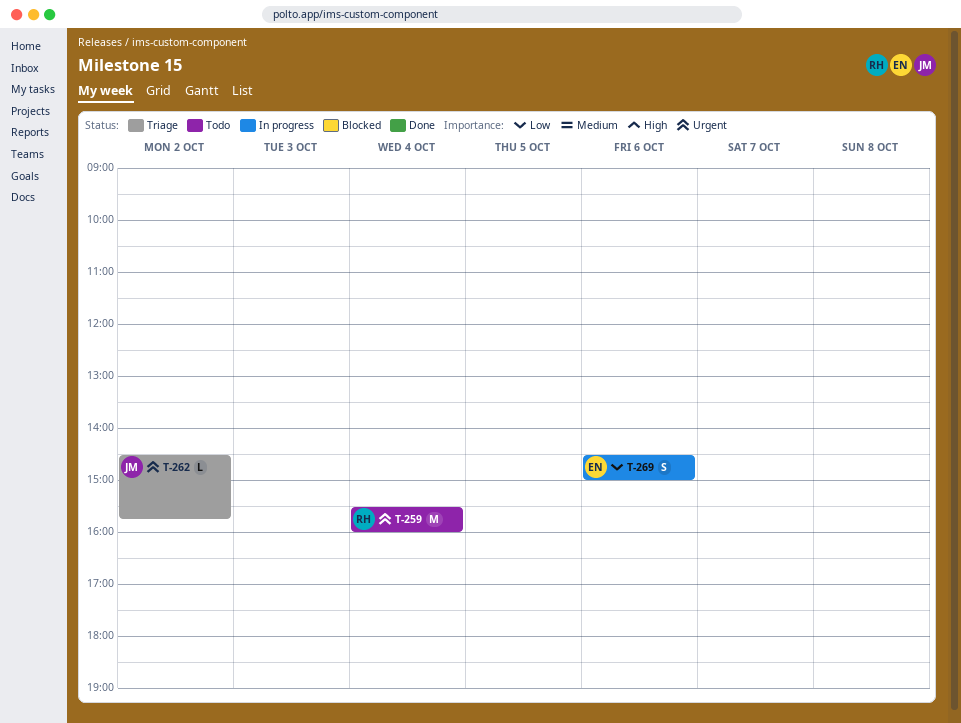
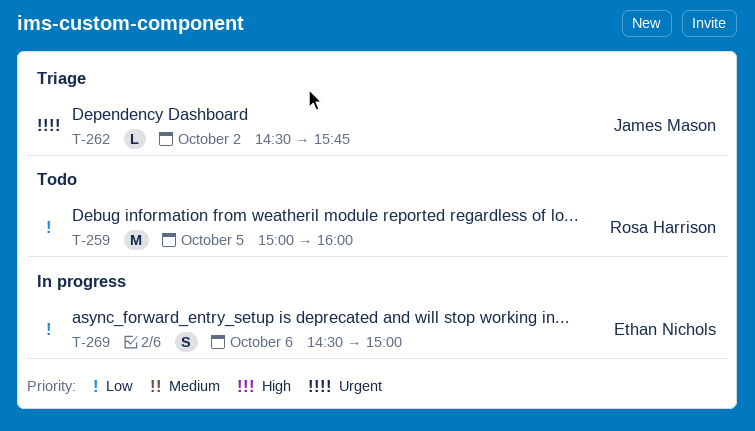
T-259, priority: Urgent -> Low
T-259, day: Oct 4 -> Oct 5
T-259, begins: 15:30 -> 15:00

